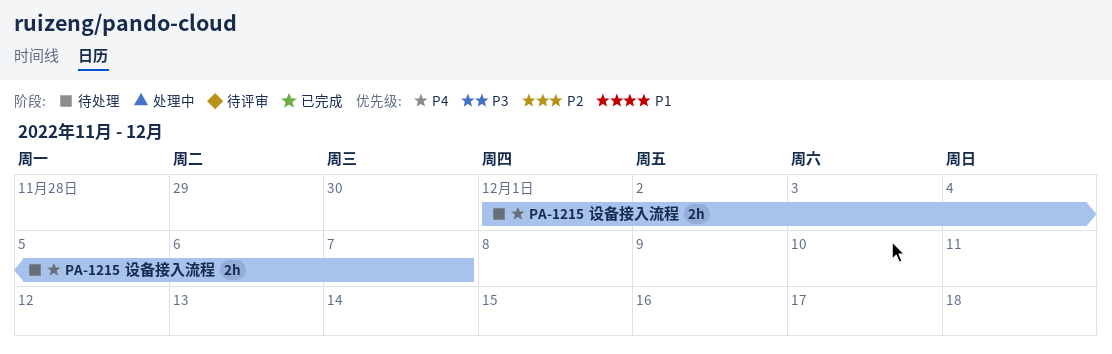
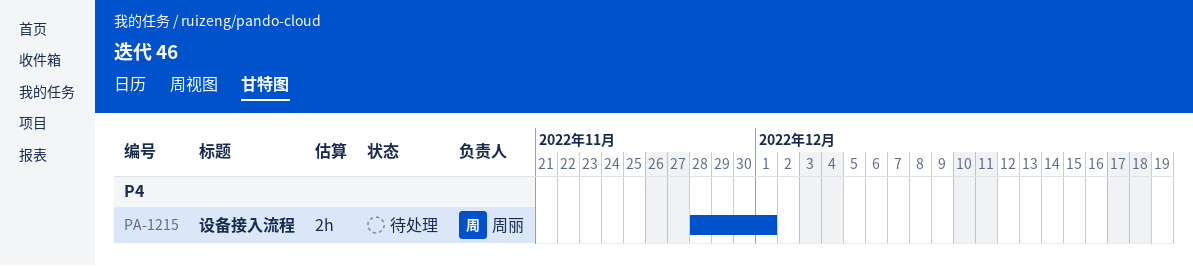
PA-1215, start: Dec 1 -> Nov 28
PA-1215, due: Dec 7 -> Dec 1

